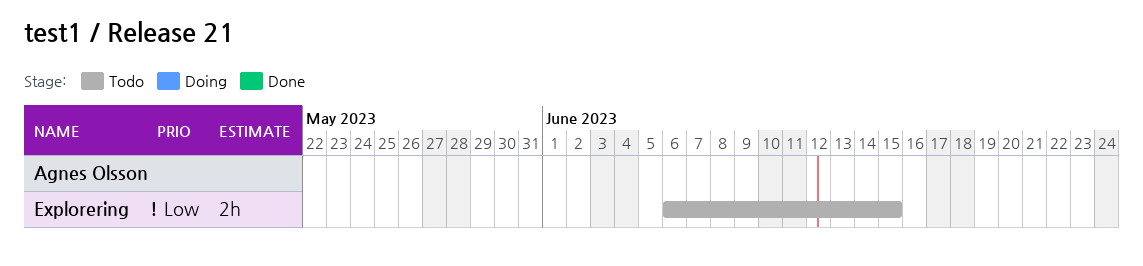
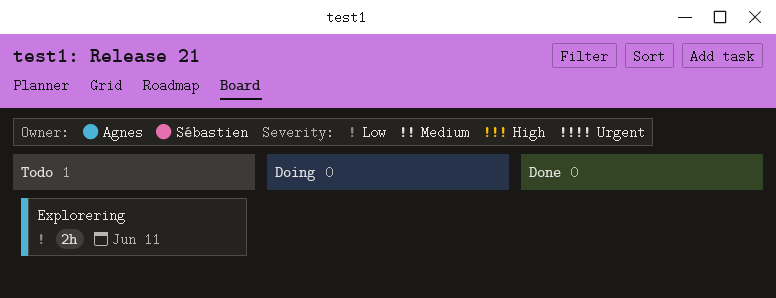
Explorering, due: Jun 15 -> Jun 11

